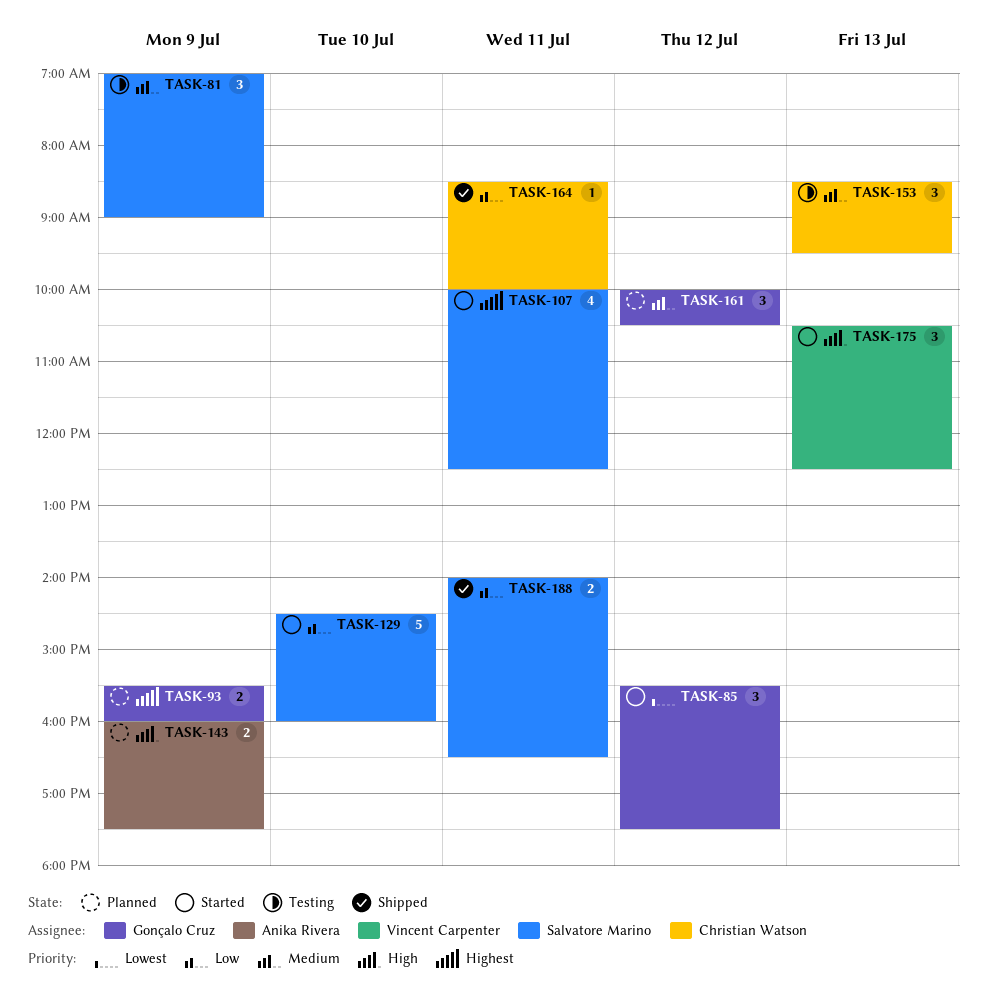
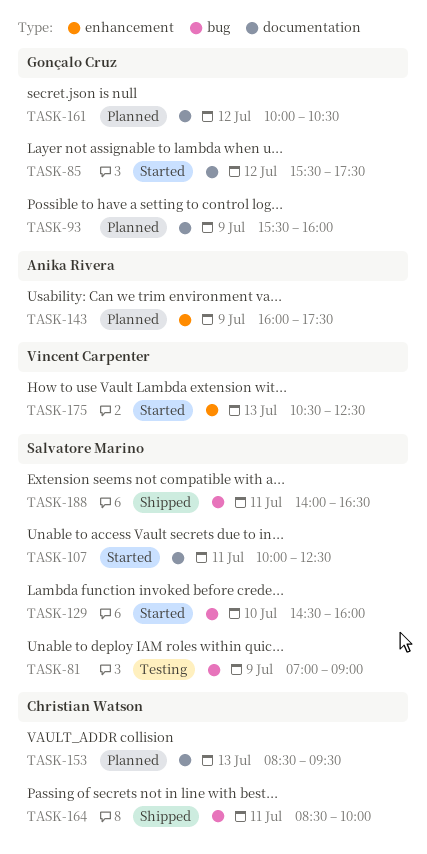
TASK-153, status: Testing -> Planned

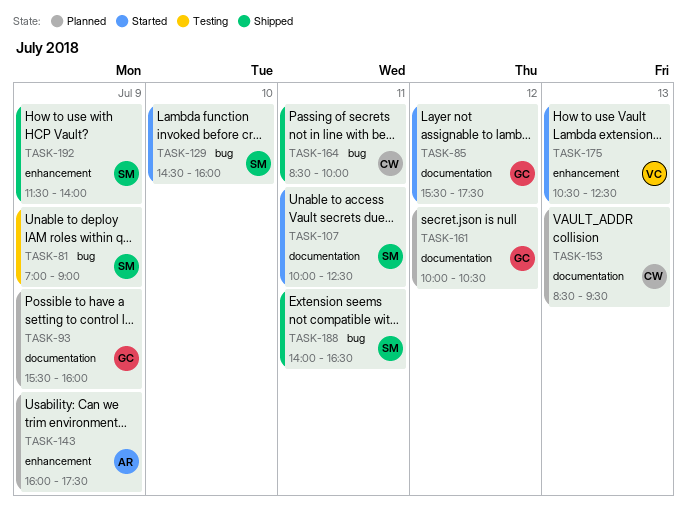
TASK-192: none -> present

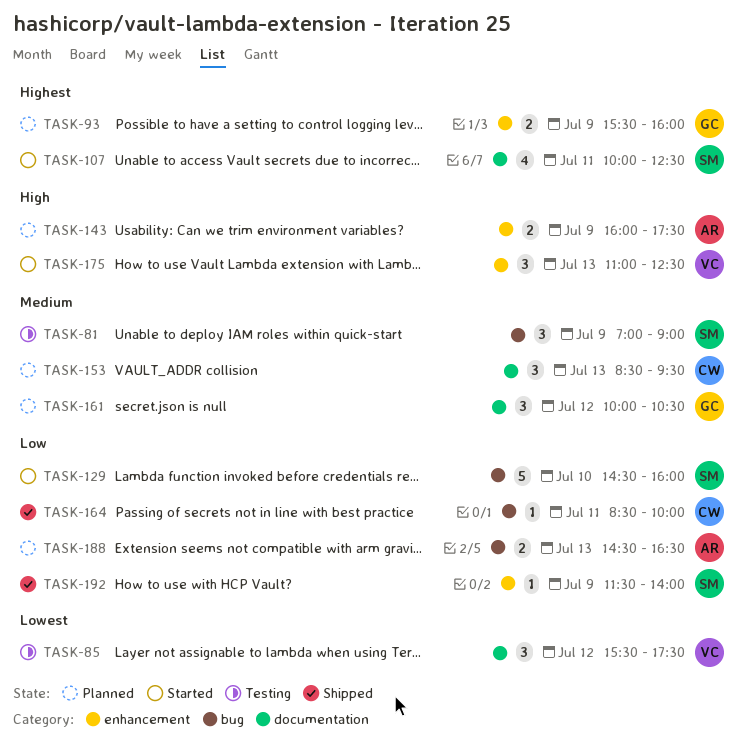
TASK-85, status: Started -> Testing
TASK-85, owner: GC -> VC
TASK-93, label: documentation -> enhancement
TASK-175, begins: 10:30 -> 11:00
TASK-188, status: Shipped -> Planned
TASK-188, owner: SM -> AR
TASK-188, day: Jul 11 -> Jul 13
TASK-188, begins: 14:00 -> 14:30

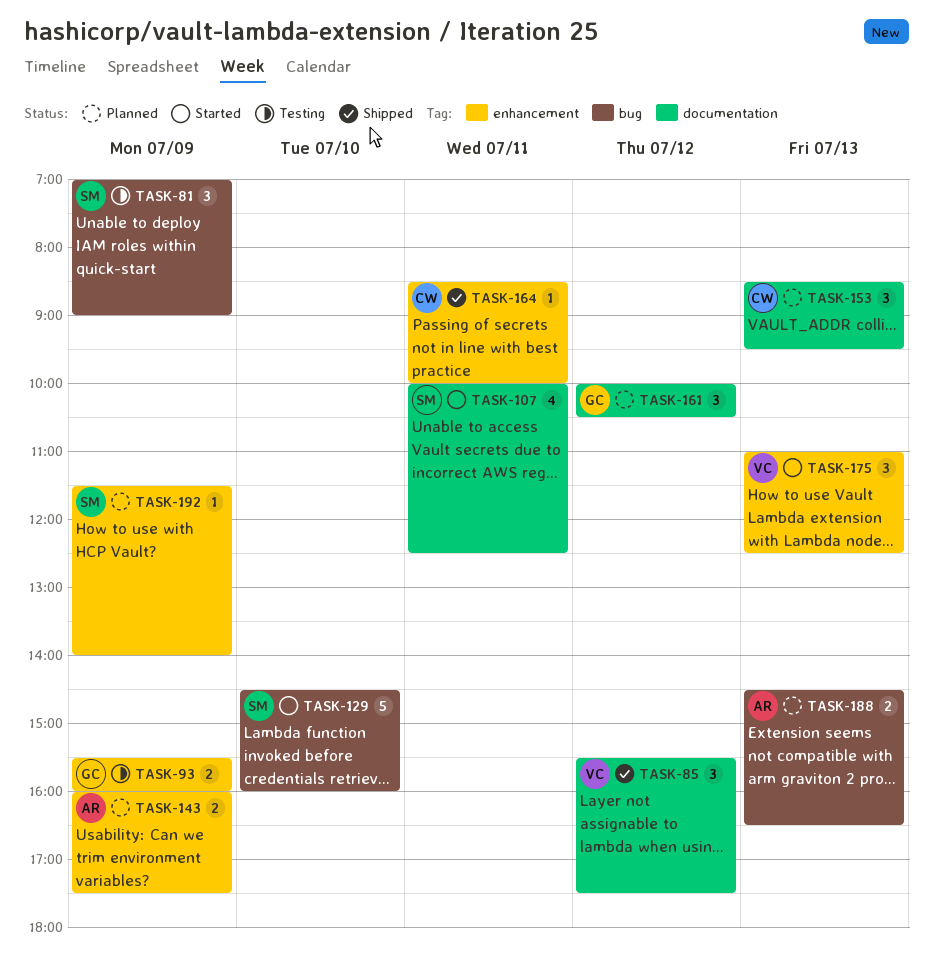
TASK-85, status: Testing -> Shipped
TASK-93, status: Planned -> Testing
TASK-164, label: bug -> enhancement
TASK-192, status: Shipped -> Planned

